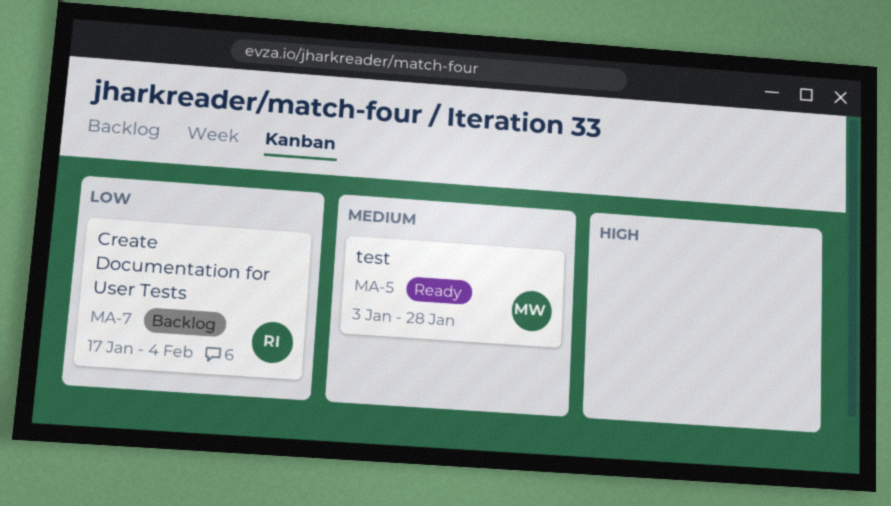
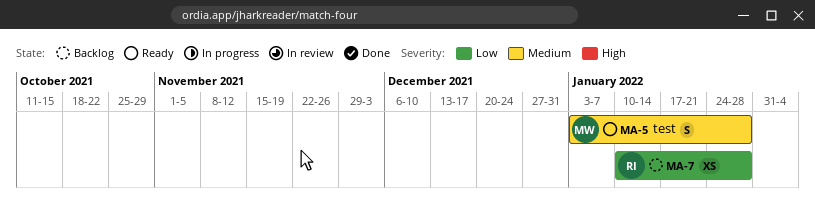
MA-7, start: Jan 17 -> Jan 10
MA-7, due: Feb 4 -> Jan 28

